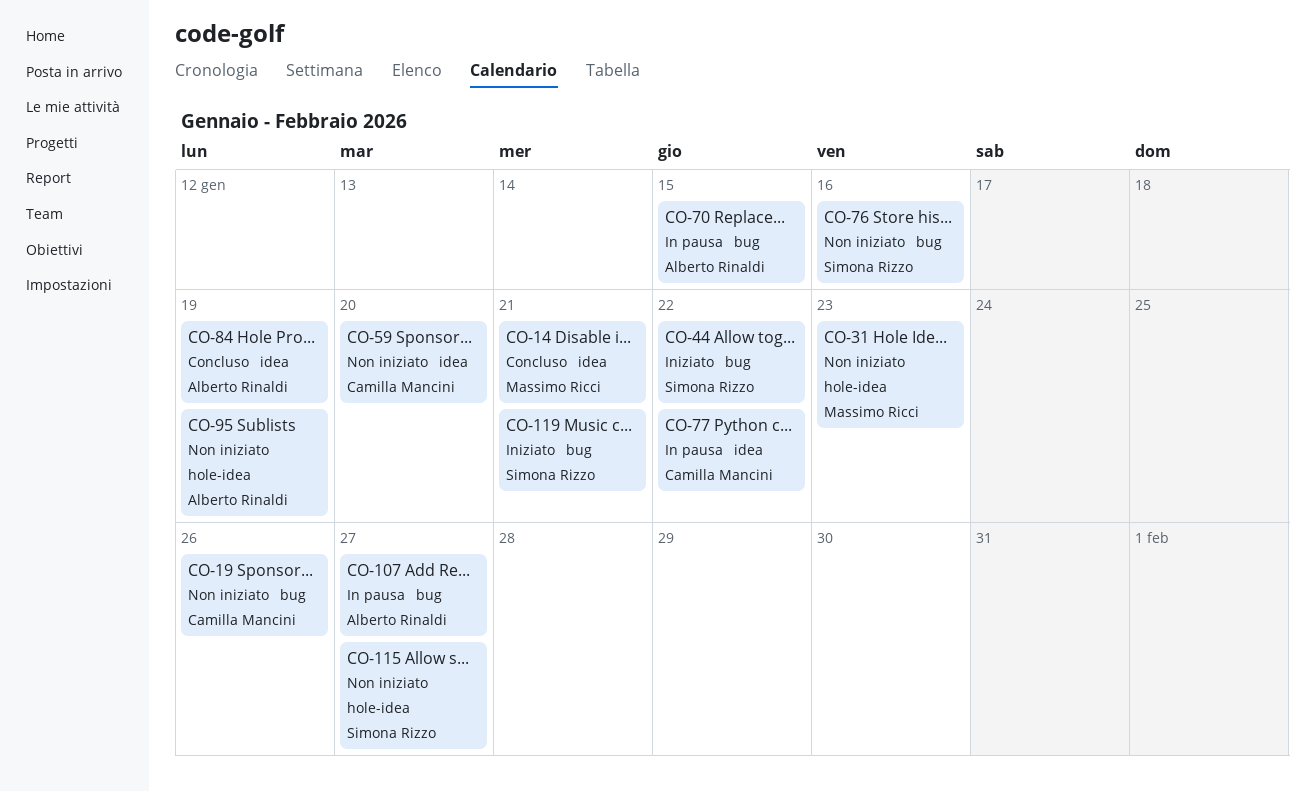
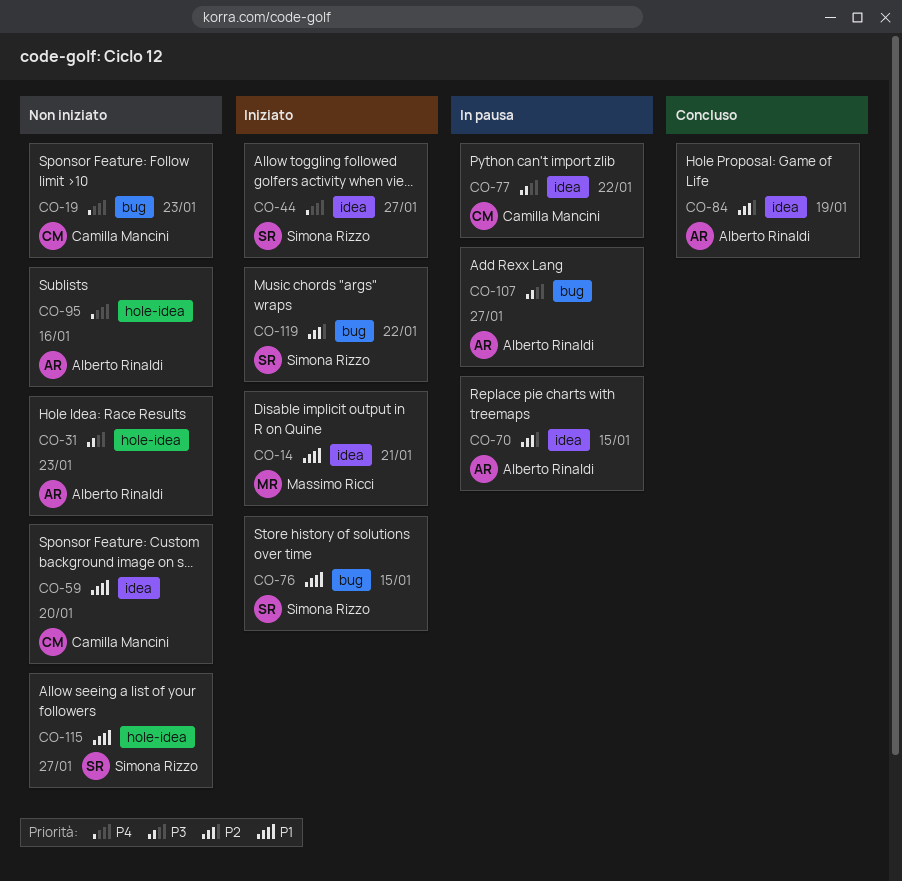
CO-14, status: Concluso -> Iniziato
CO-19, due: Jan 26 -> Jan 23
CO-31, owner: Massimo Ricci -> Alberto Rinaldi
CO-44, label: bug -> idea
CO-44, due: Jan 22 -> Jan 27
CO-70, label: bug -> idea
CO-76, status: Non iniziato -> Iniziato
CO-76, due: Jan 16 -> Jan 15
CO-95, due: Jan 19 -> Jan 16
CO-119, due: Jan 21 -> Jan 22

